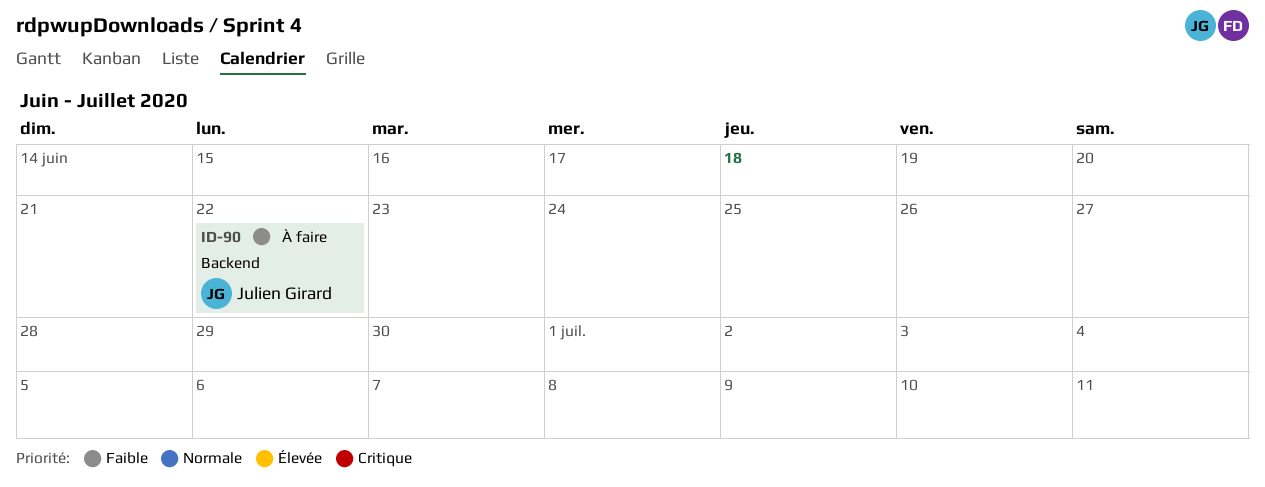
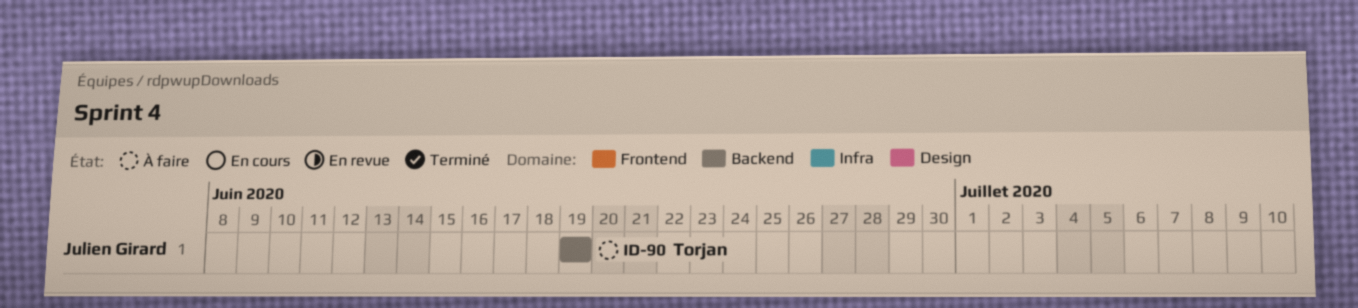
ID-90, due: Jun 22 -> Jun 19

